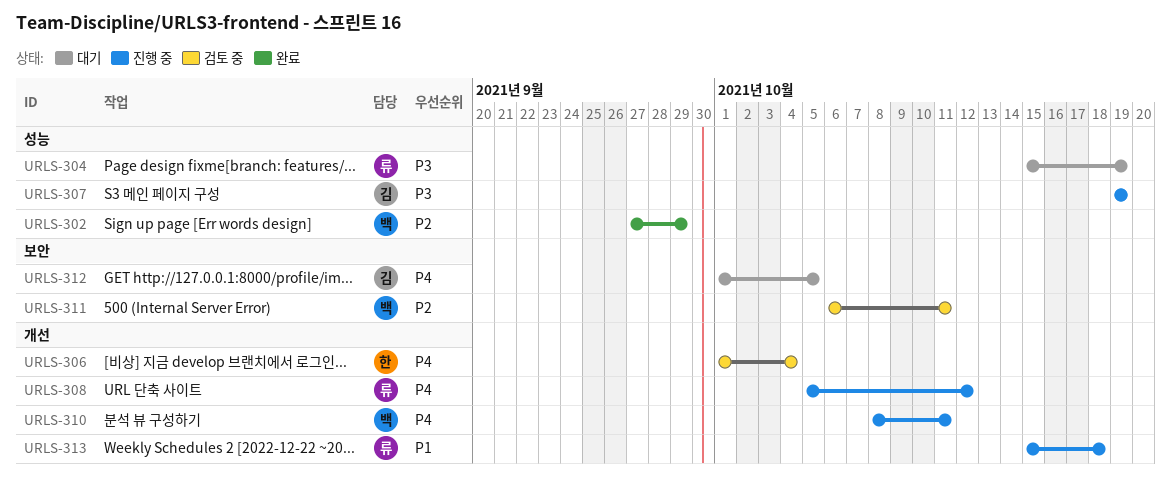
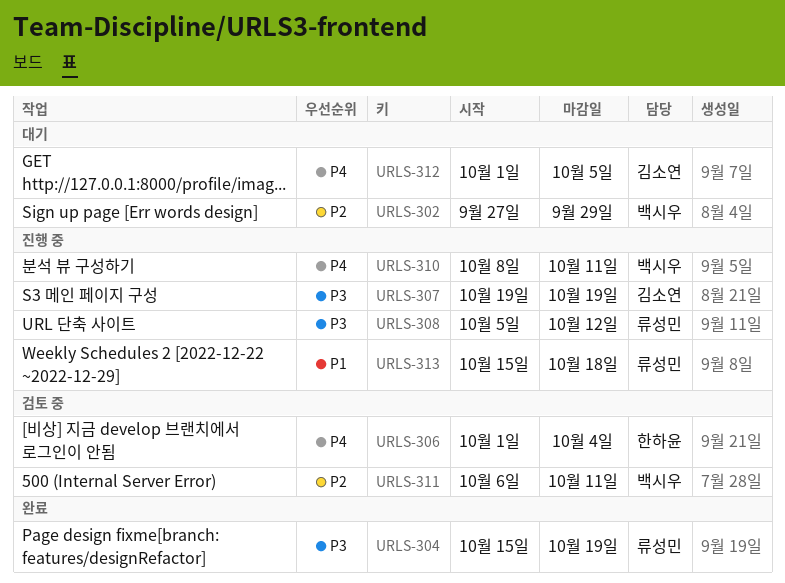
URLS-302, status: 완료 -> 대기
URLS-304, status: 대기 -> 완료
URLS-308, priority: P4 -> P3

